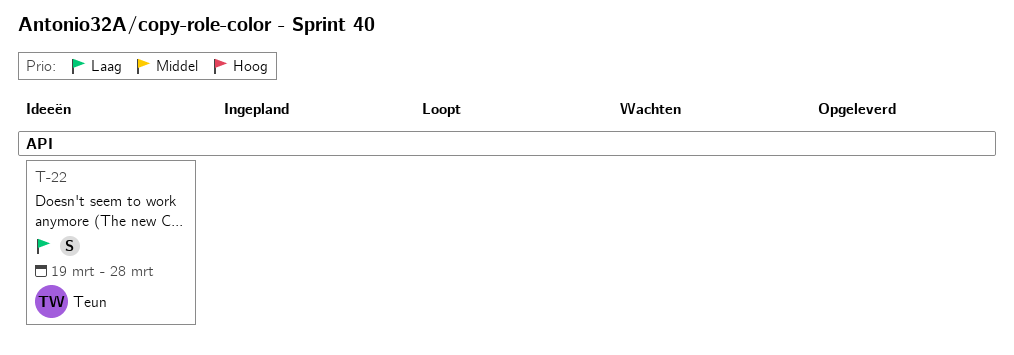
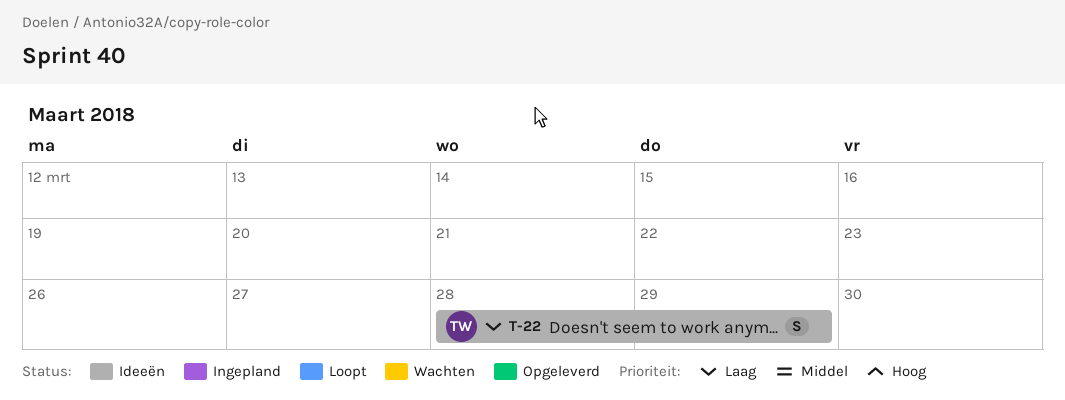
T-22, start: Mar 19 -> Mar 28
T-22, due: Mar 28 -> Mar 29

